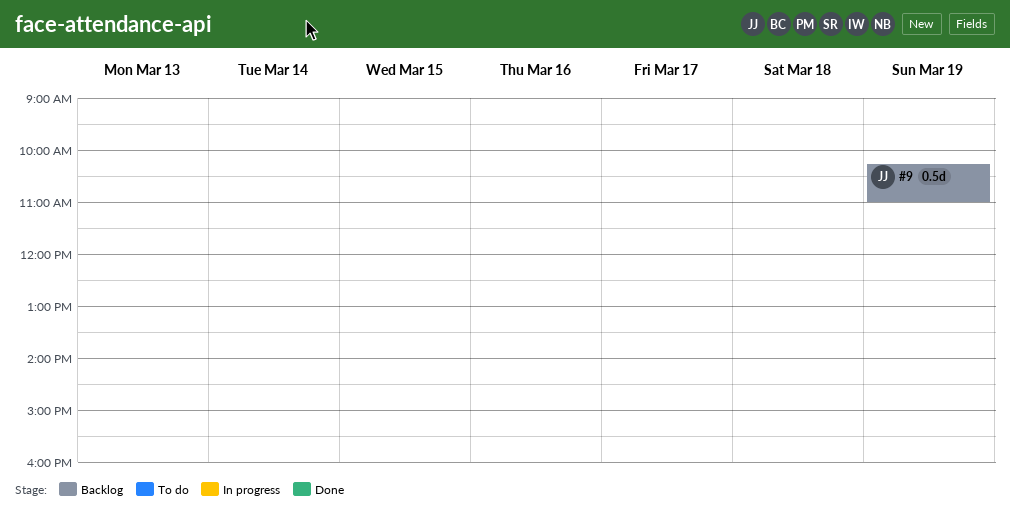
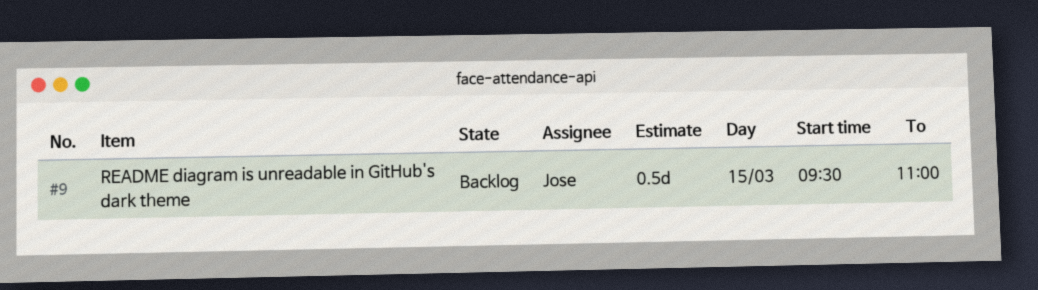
#9, day: Mar 19 -> Mar 15
#9, begins: 10:15 -> 09:30

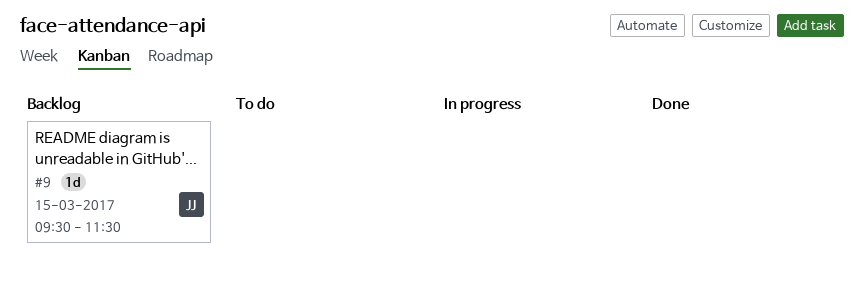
#9, estimate: 0.5d -> 1d
#9, ends: 11:00 -> 11:30

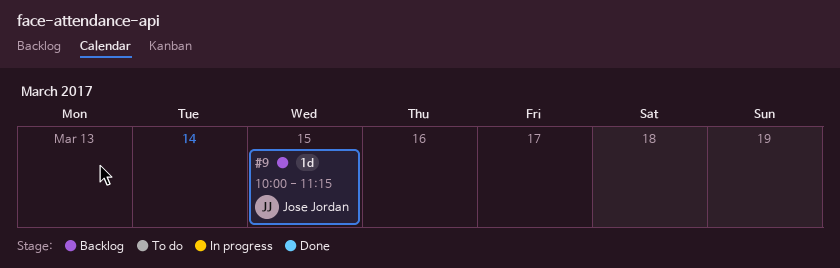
#9, begins: 09:30 -> 10:00
#9, ends: 11:30 -> 11:15

